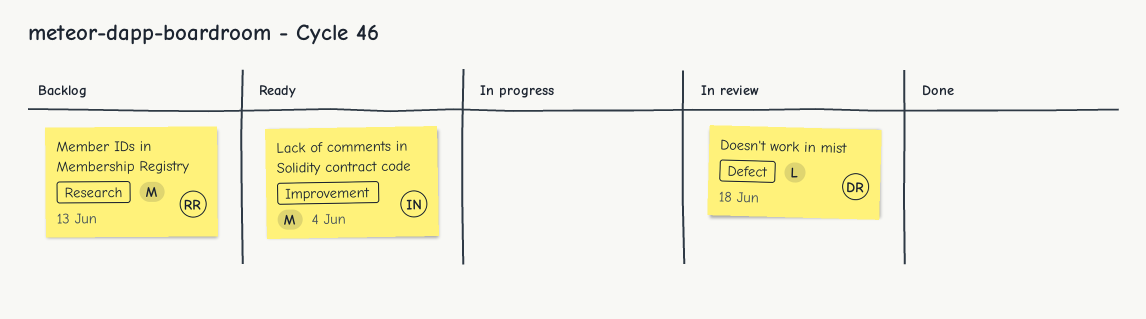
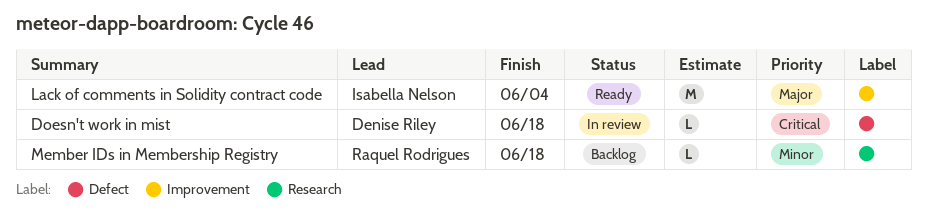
Member IDs in Membership Registry, estimate: M -> L
Member IDs in Membership Registry, due: Jun 13 -> Jun 18

